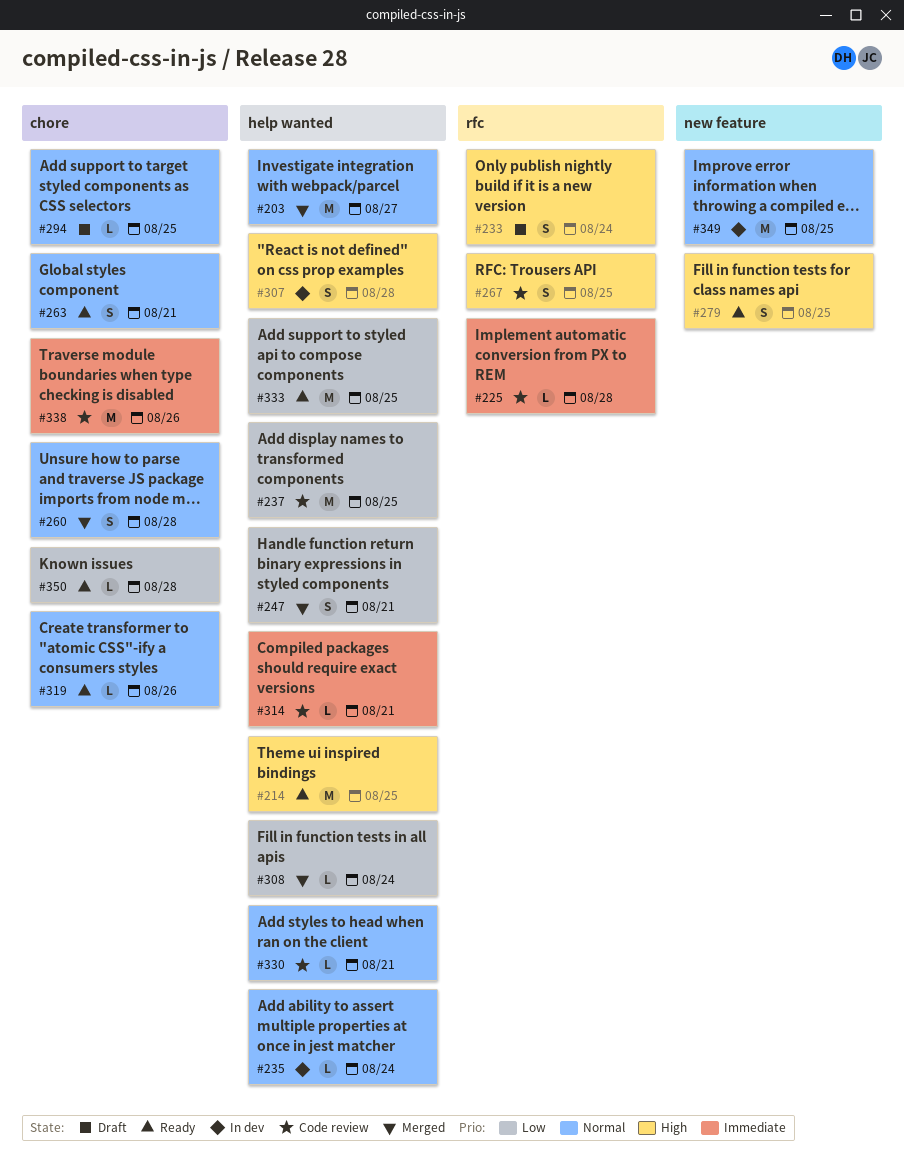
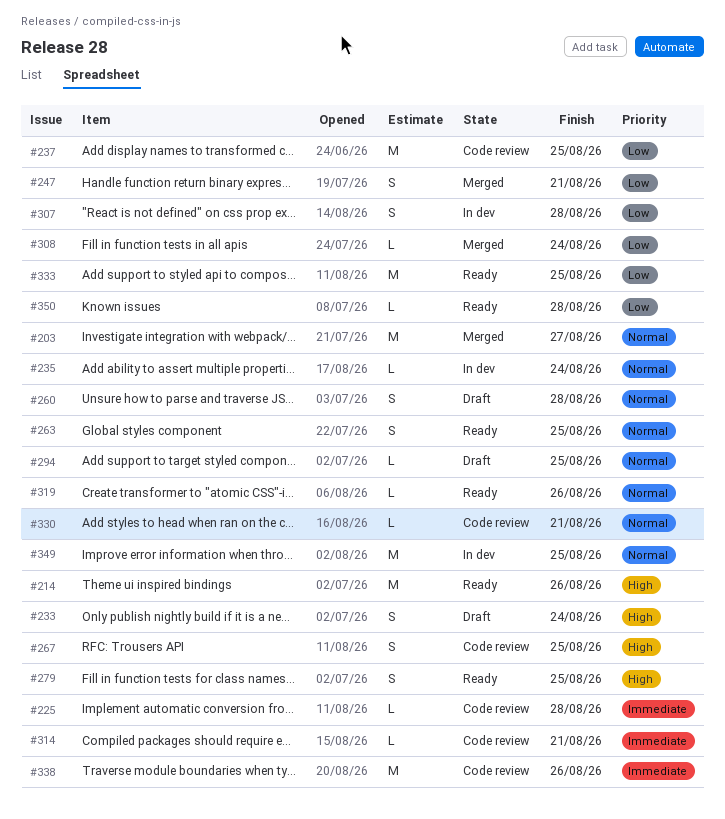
#214, due: Aug 25 -> Aug 26
#260, status: Merged -> Draft
#263, due: Aug 21 -> Aug 25
#307, priority: High -> Low

